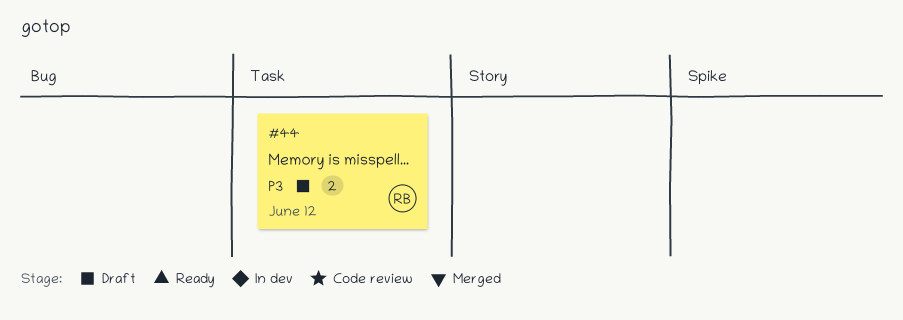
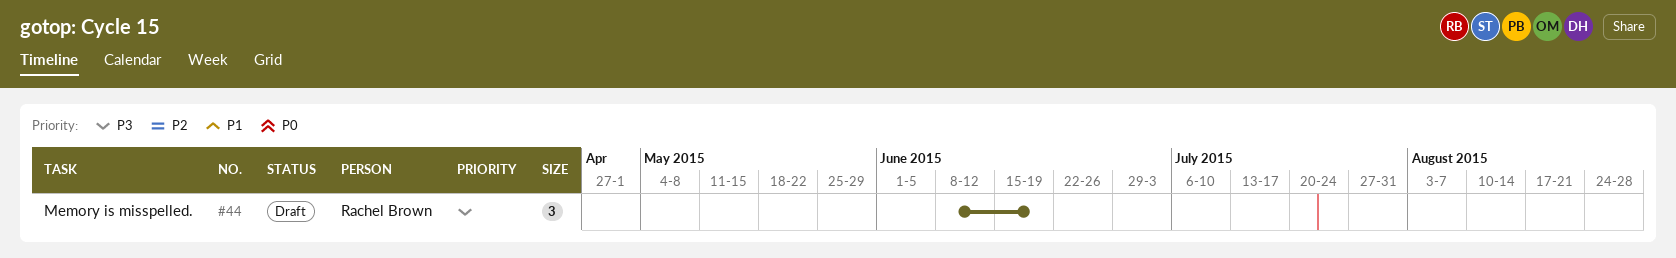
#44, estimate: 2 -> 3
#44, due: Jun 12 -> Jun 19

